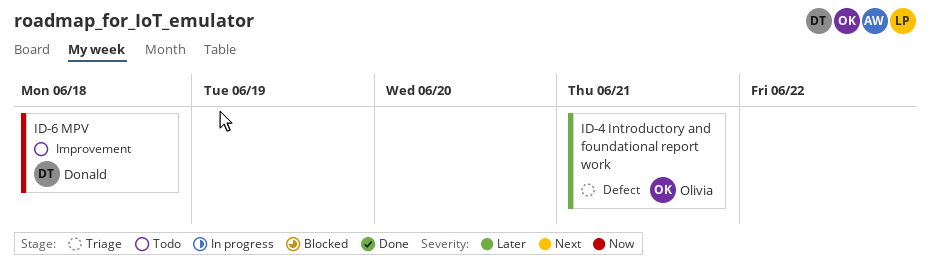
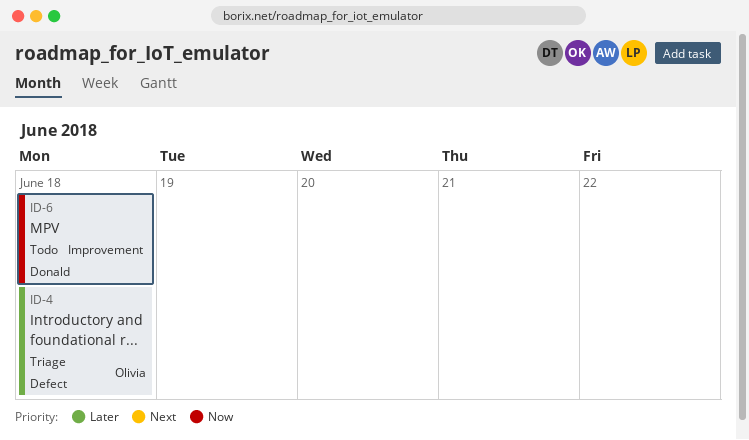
ID-4, due: Jun 21 -> Jun 18

